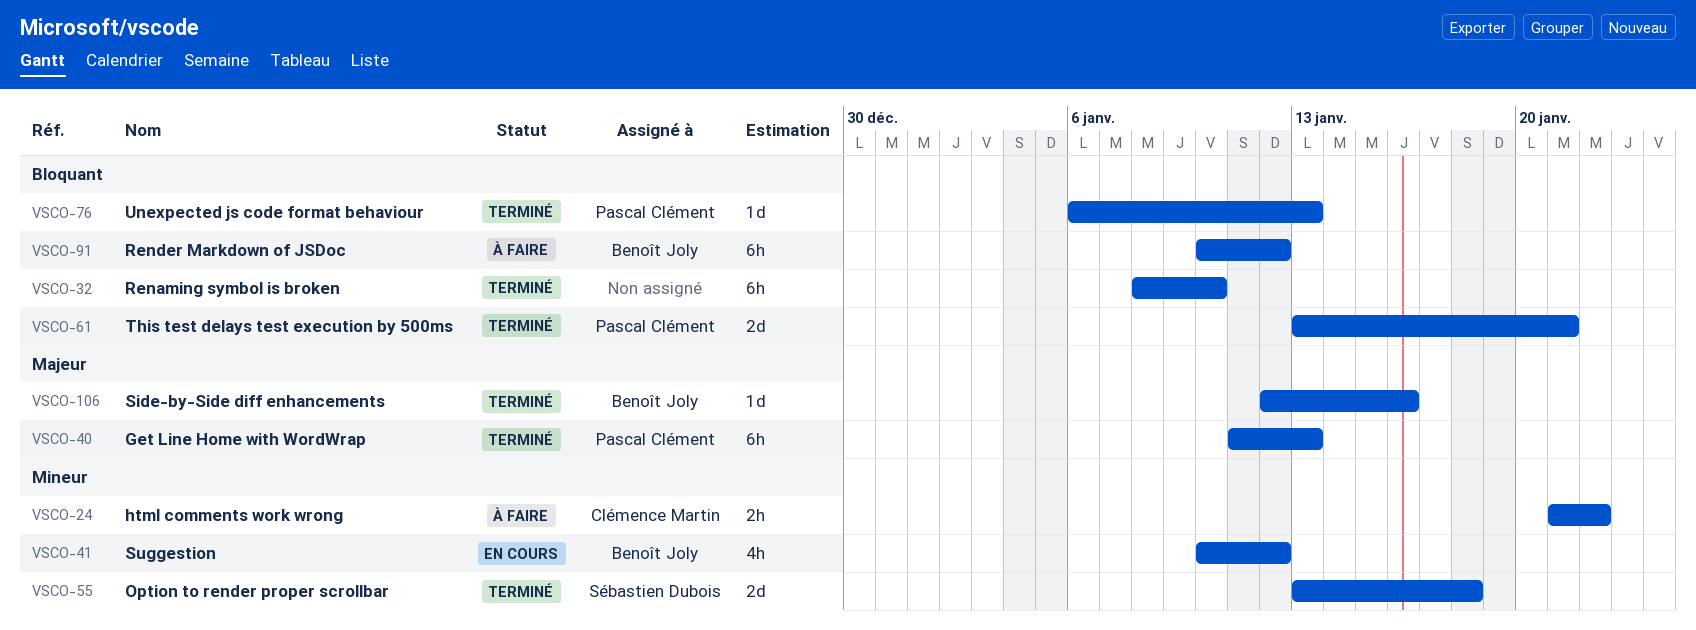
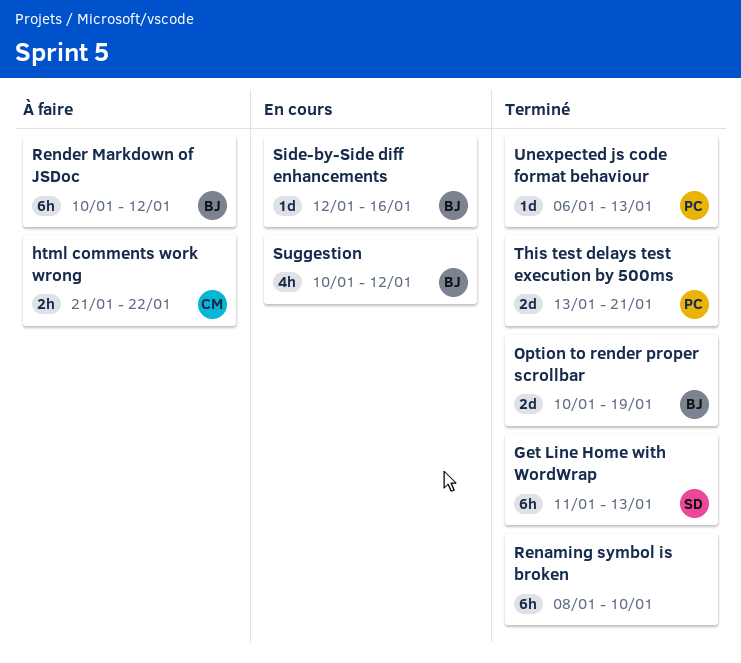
Get Line Home with WordWrap, owner: Pascal Clément -> Sébastien Dubois
Option to render proper scrollbar, owner: Sébastien Dubois -> Benoît Joly
Option to render proper scrollbar, start: Jan 13 -> Jan 10
Option to render proper scrollbar, due: Jan 18 -> Jan 19
Side-by-Side diff enhancements, status: Terminé -> En cours

